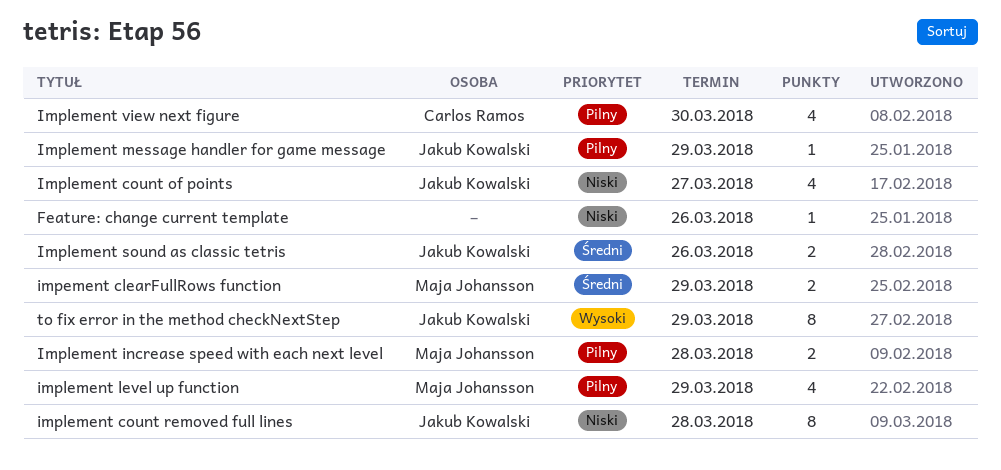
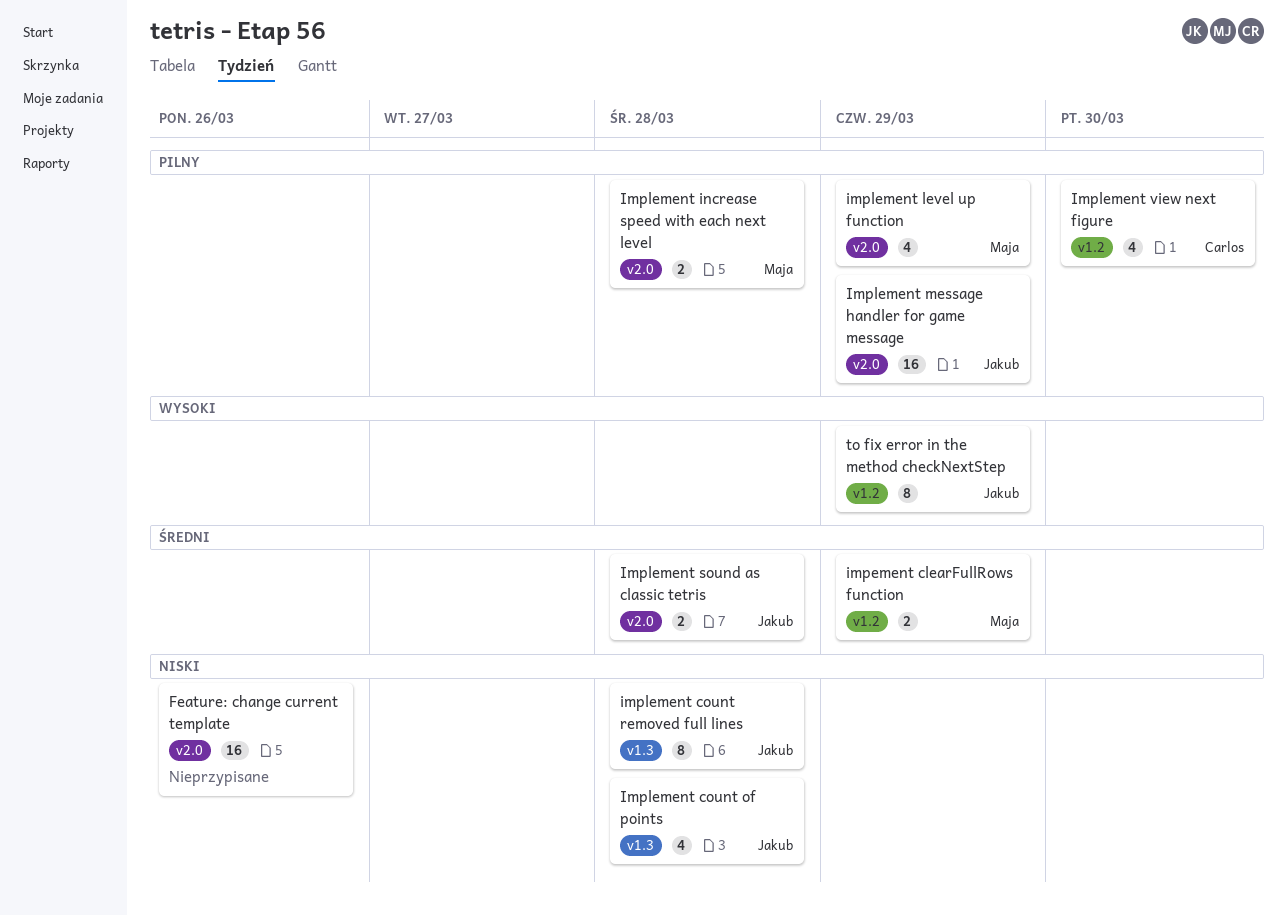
Feature: change current template, estimate: 1 -> 16
Implement count of points, due: Mar 27 -> Mar 28
Implement message handler for game message, estimate: 1 -> 16
Implement sound as classic tetris, due: Mar 26 -> Mar 28

